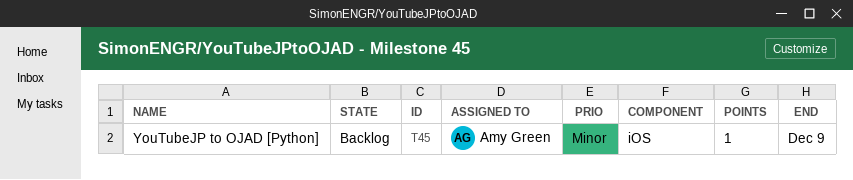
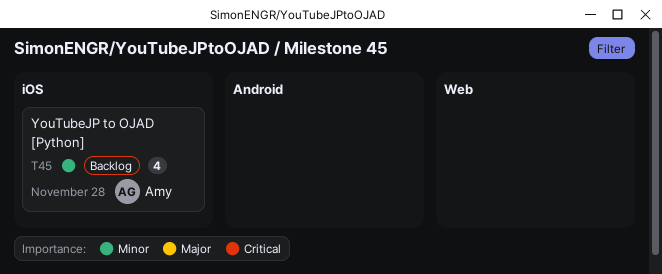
T45, estimate: 1 -> 4
T45, due: Dec 9 -> Nov 28

